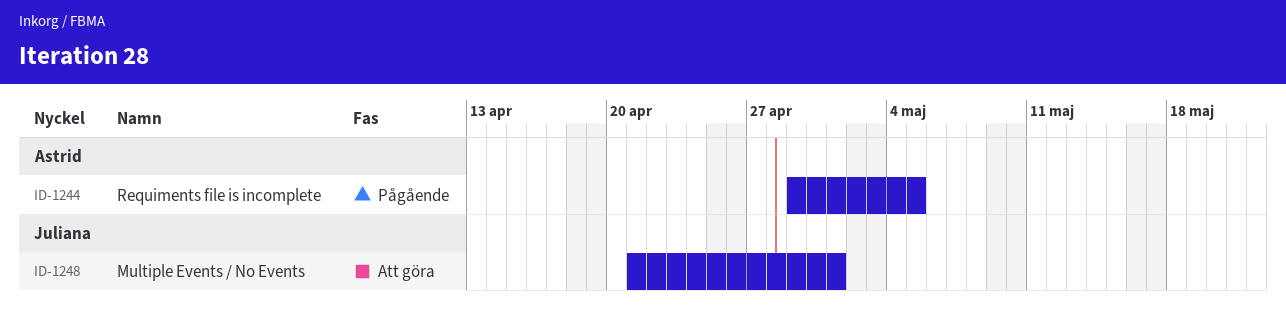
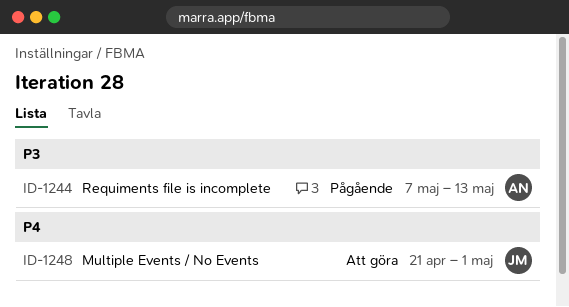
ID-1244, start: Apr 29 -> May 7
ID-1244, due: May 5 -> May 13

